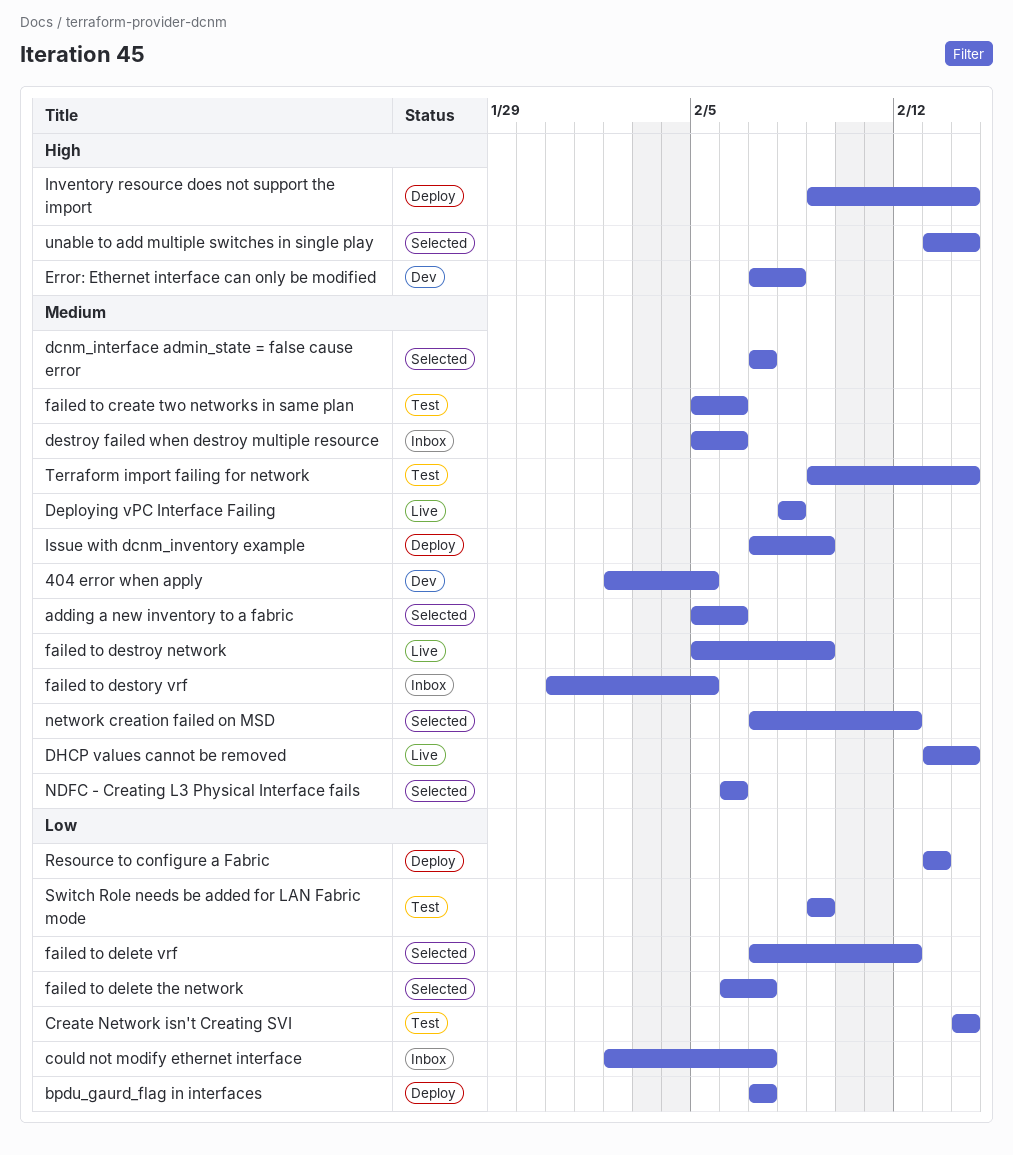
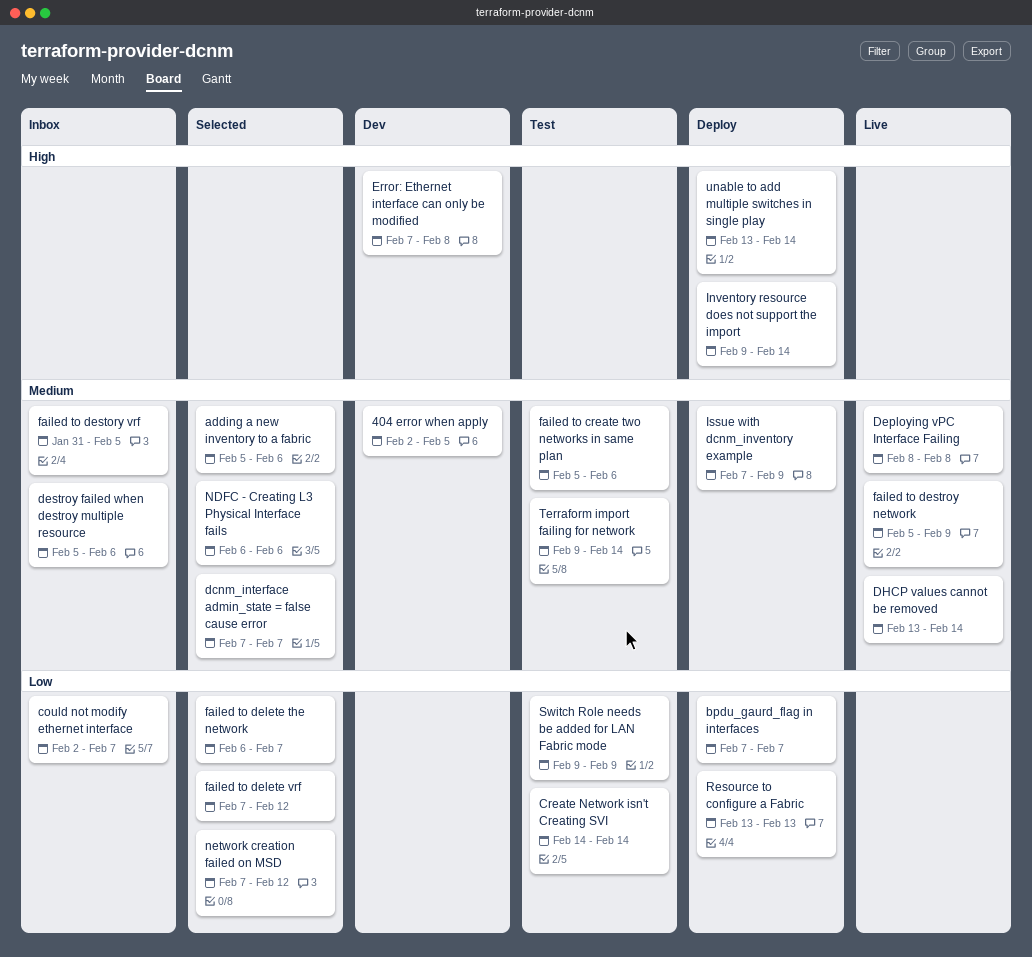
network creation failed on MSD, priority: Medium -> Low
unable to add multiple switches in single play, status: Selected -> Deploy

